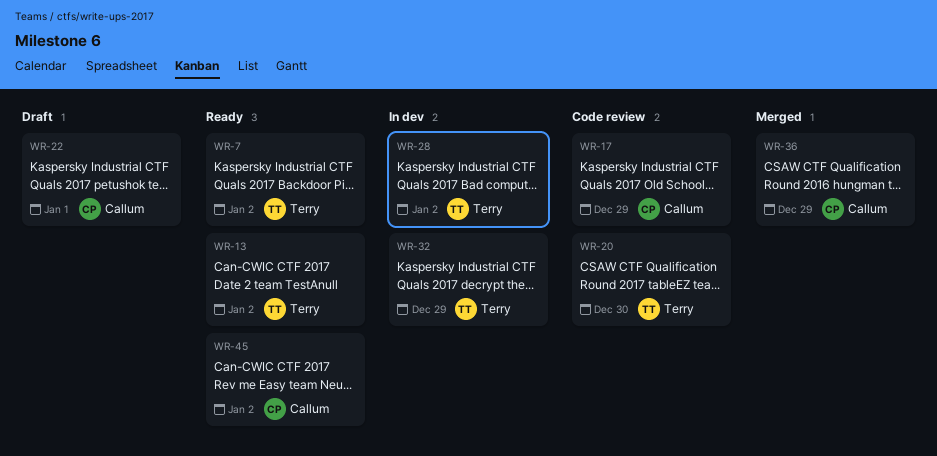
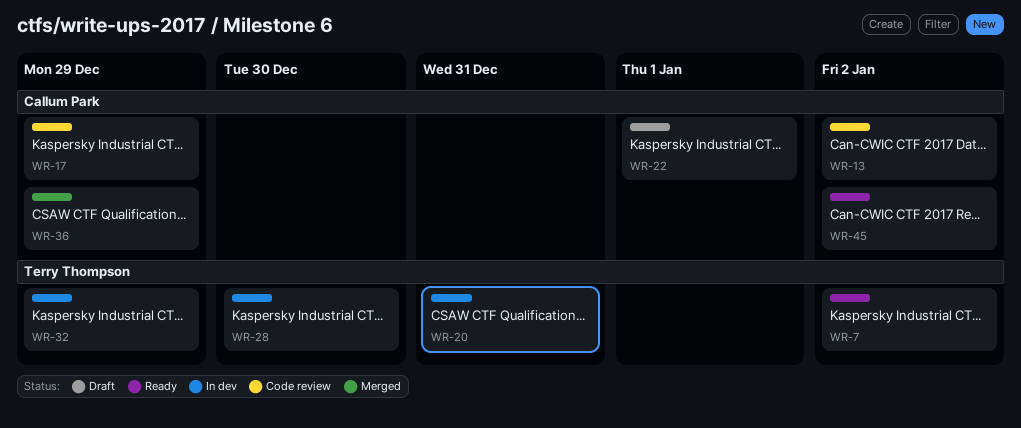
WR-13, status: Ready -> Code review
WR-13, owner: Terry Thompson -> Callum Park
WR-20, status: Code review -> In dev
WR-20, due: Dec 30 -> Dec 31
WR-28, due: Jan 2 -> Dec 30

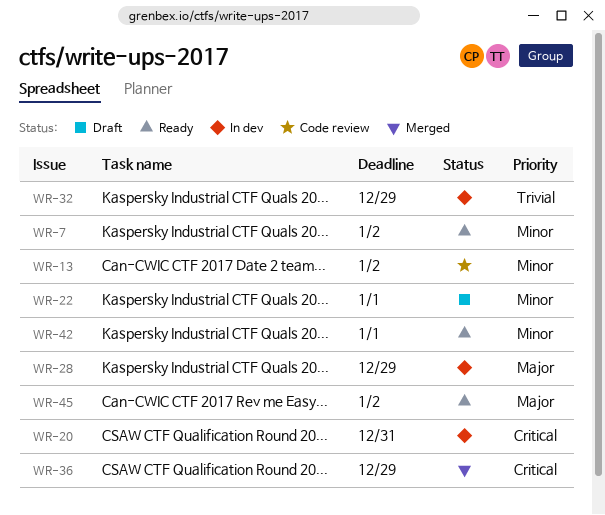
WR-17: present -> none
WR-28, due: Dec 30 -> Dec 29
WR-42: none -> present

